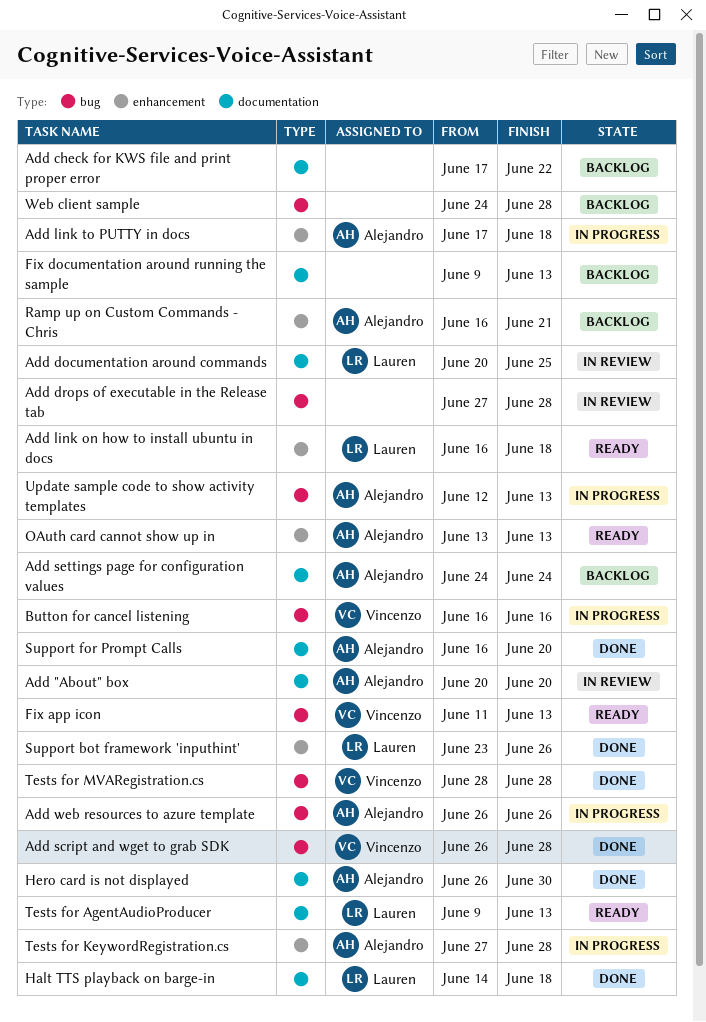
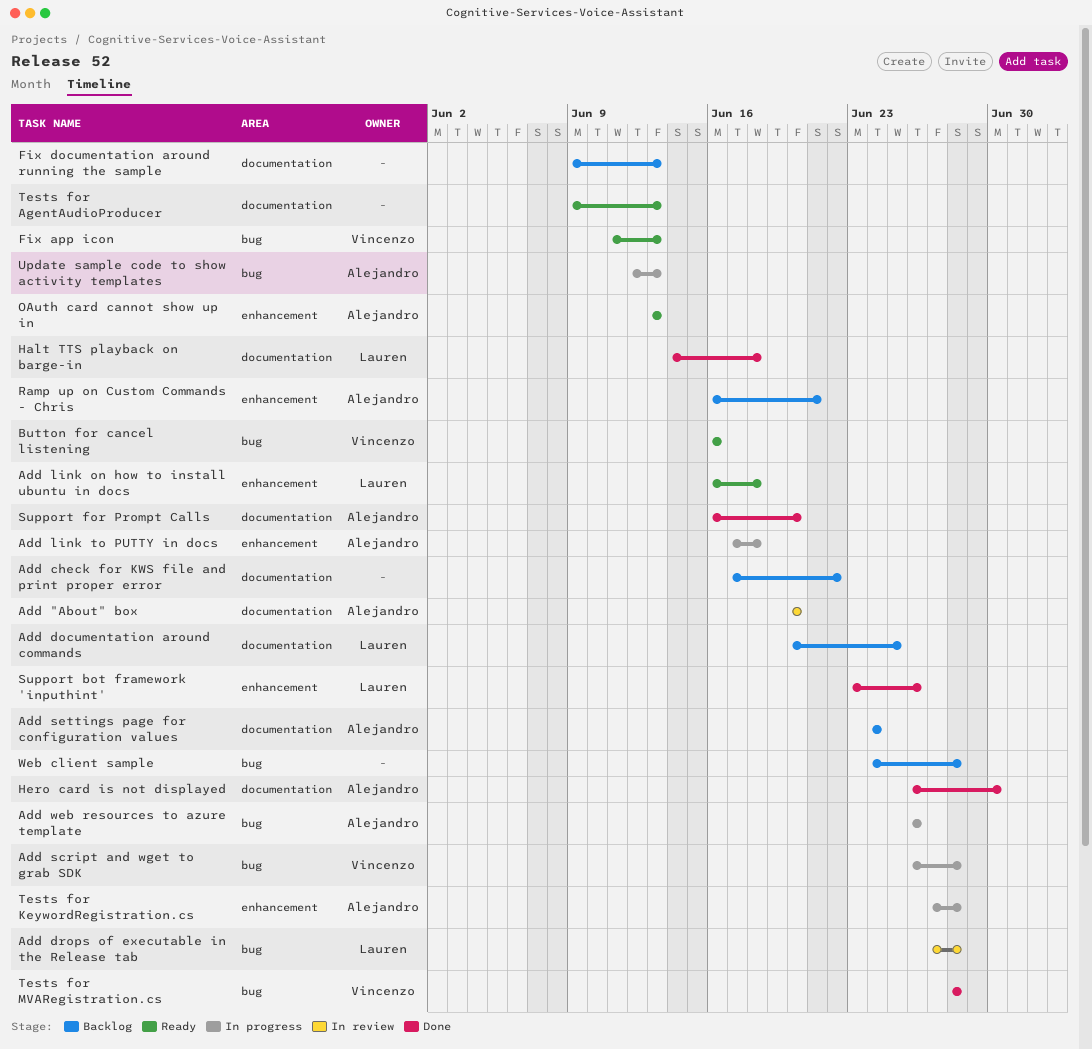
Add documentation around commands, status: In review -> Backlog
Add drops of executable in the Release tab, owner: none -> Lauren
Add script and wget to grab SDK, status: Done -> In progress
Button for cancel listening, status: In progress -> Ready
Tests for AgentAudioProducer, owner: Lauren -> none

